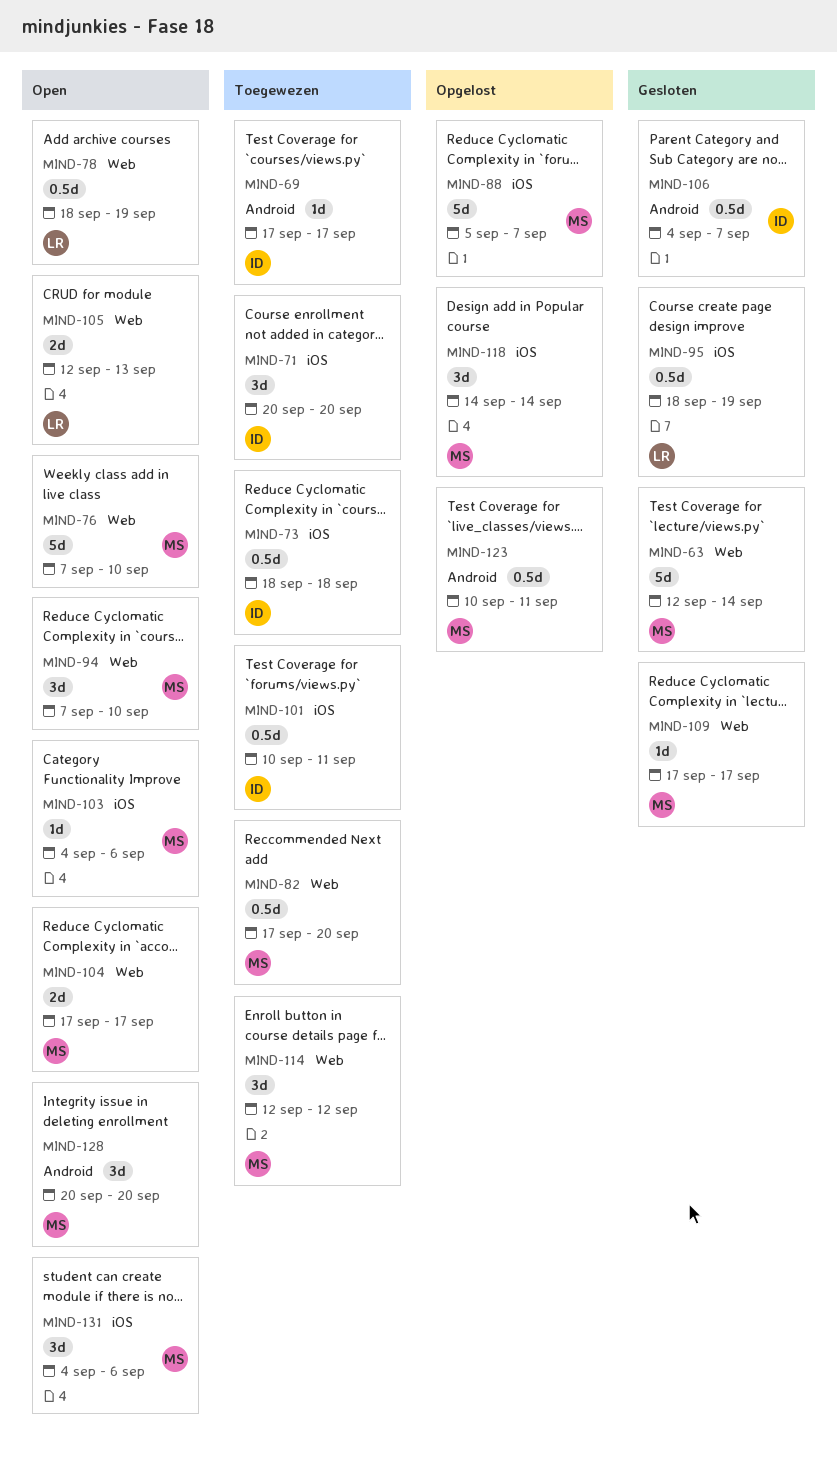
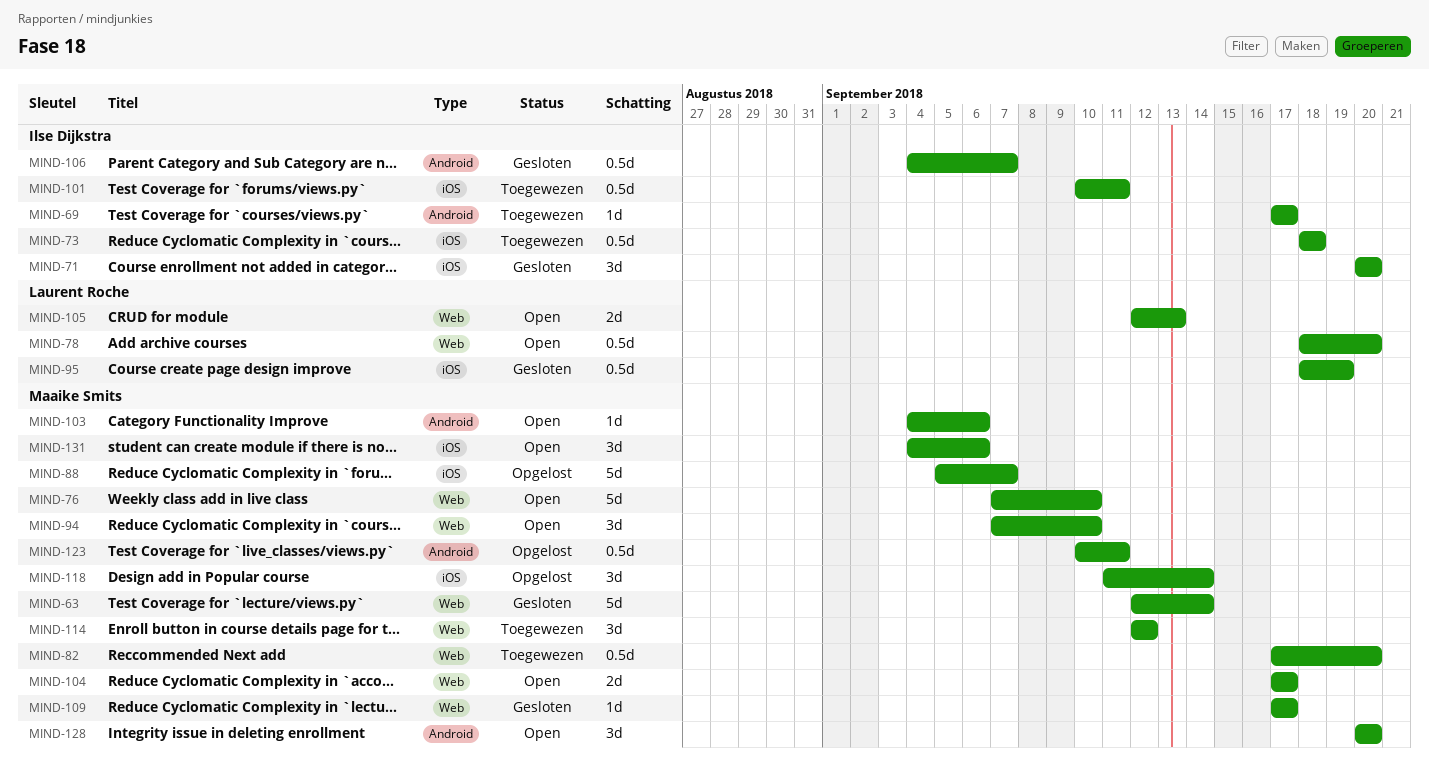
MIND-71, status: Toegewezen -> Gesloten
MIND-78, due: Sep 19 -> Sep 20
MIND-103, label: iOS -> Android
MIND-118, start: Sep 14 -> Sep 11

